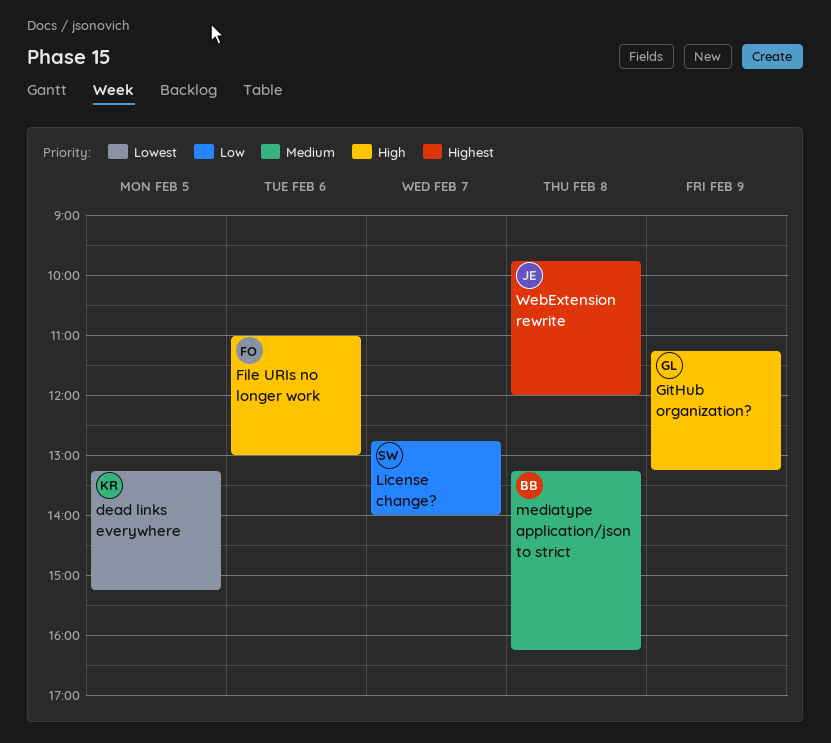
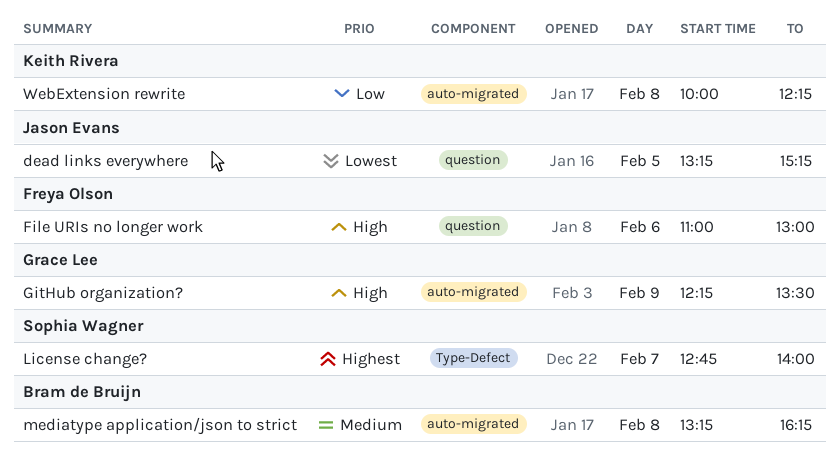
dead links everywhere, owner: Keith Rivera -> Jason Evans
GitHub organization?, begins: 11:15 -> 12:15
GitHub organization?, ends: 13:15 -> 13:30
License change?, priority: Low -> Highest
WebExtension rewrite, owner: Jason Evans -> Keith Rivera
WebExtension rewrite, priority: Highest -> Low
WebExtension rewrite, begins: 09:45 -> 10:00
WebExtension rewrite, ends: 12:00 -> 12:15

